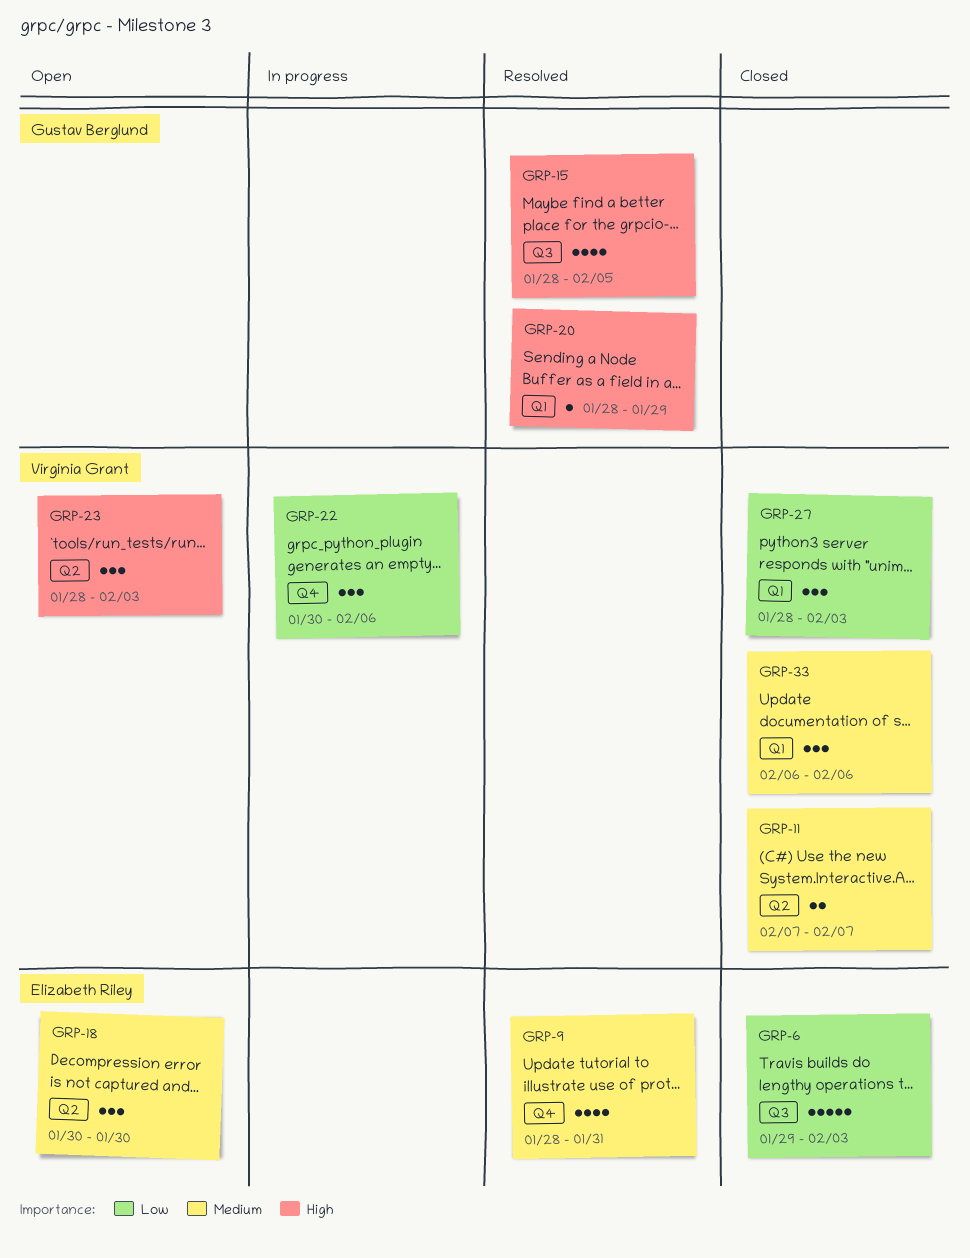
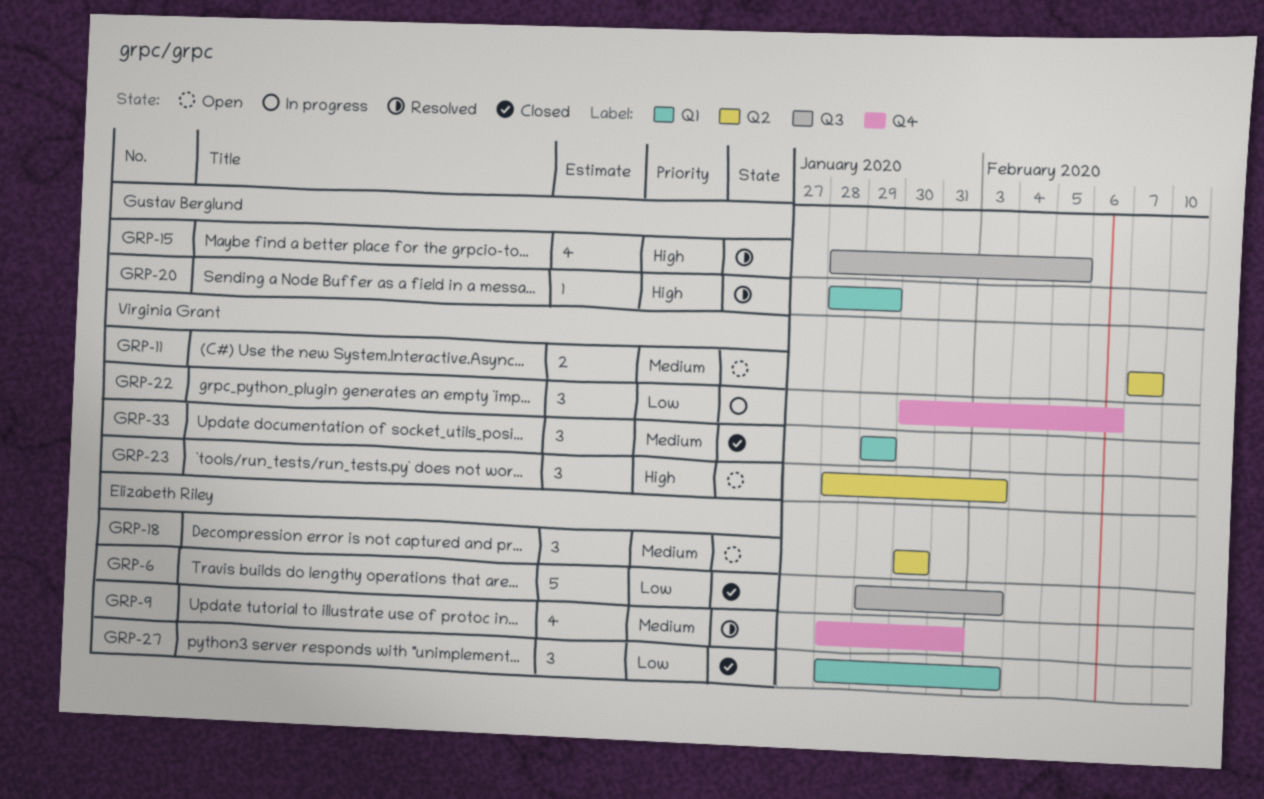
GRP-11, status: Closed -> Open
GRP-27, owner: Virginia Grant -> Elizabeth Riley
GRP-33, start: Feb 6 -> Jan 29
GRP-33, due: Feb 6 -> Jan 29

